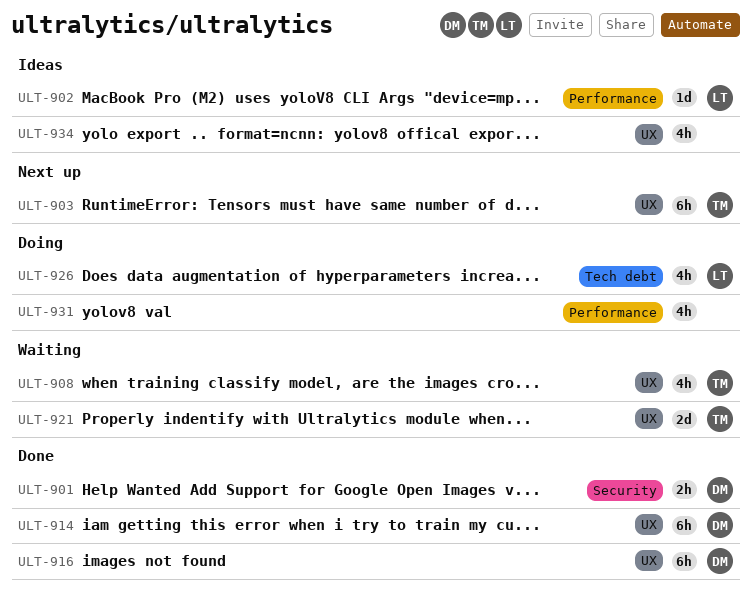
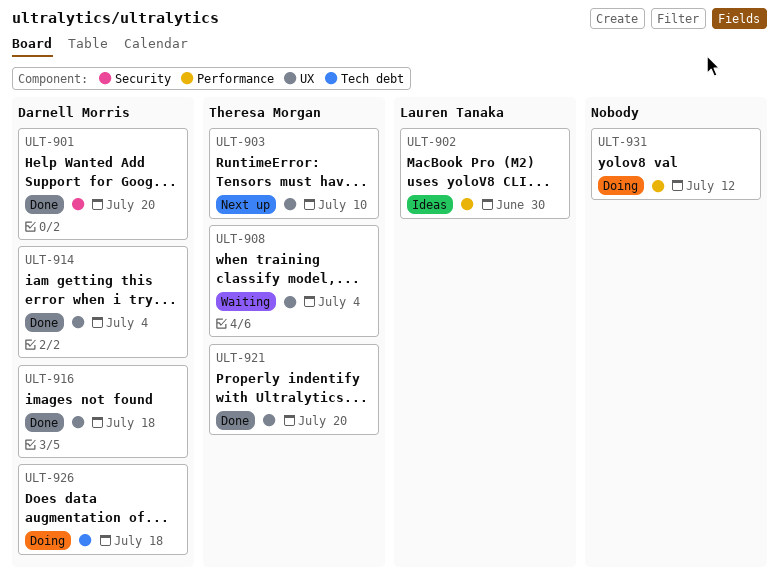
ULT-921, status: Waiting -> Done
ULT-926, owner: Lauren Tanaka -> Darnell Morris
ULT-934: present -> none

